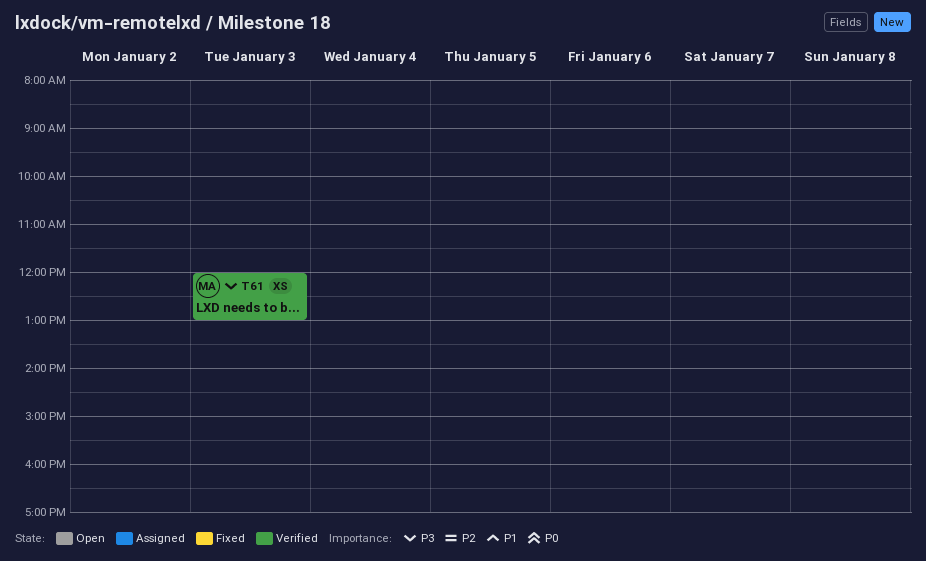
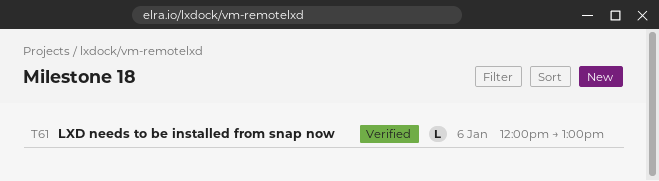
T61, estimate: XS -> L
T61, day: Jan 3 -> Jan 6

